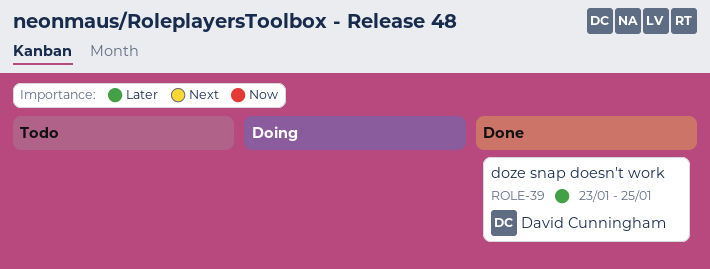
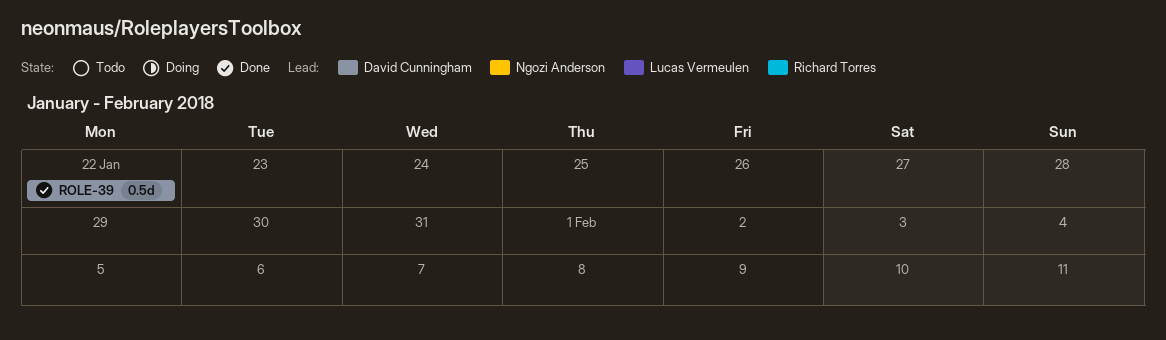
ROLE-39, start: Jan 23 -> Jan 22
ROLE-39, due: Jan 25 -> Jan 22

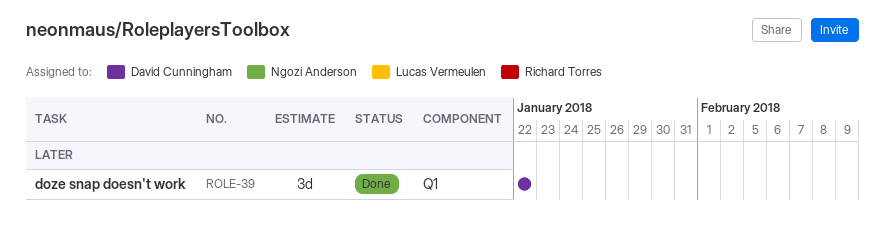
ROLE-39, estimate: 0.5d -> 3d

